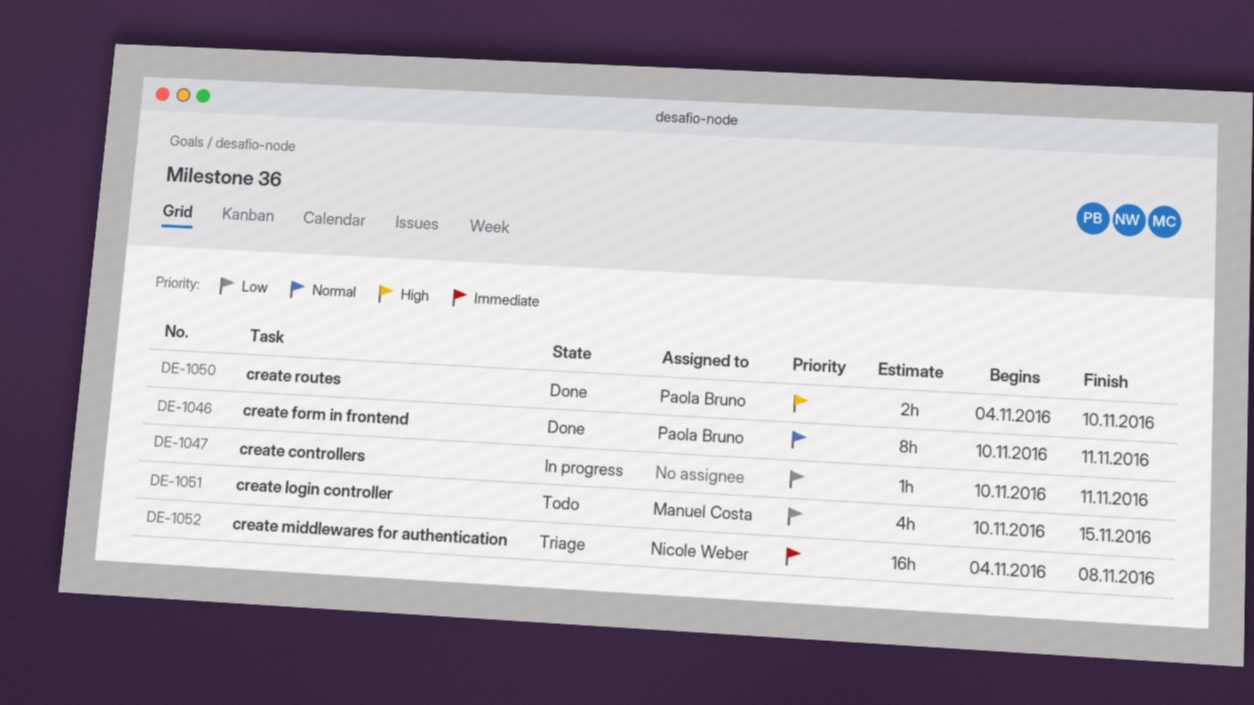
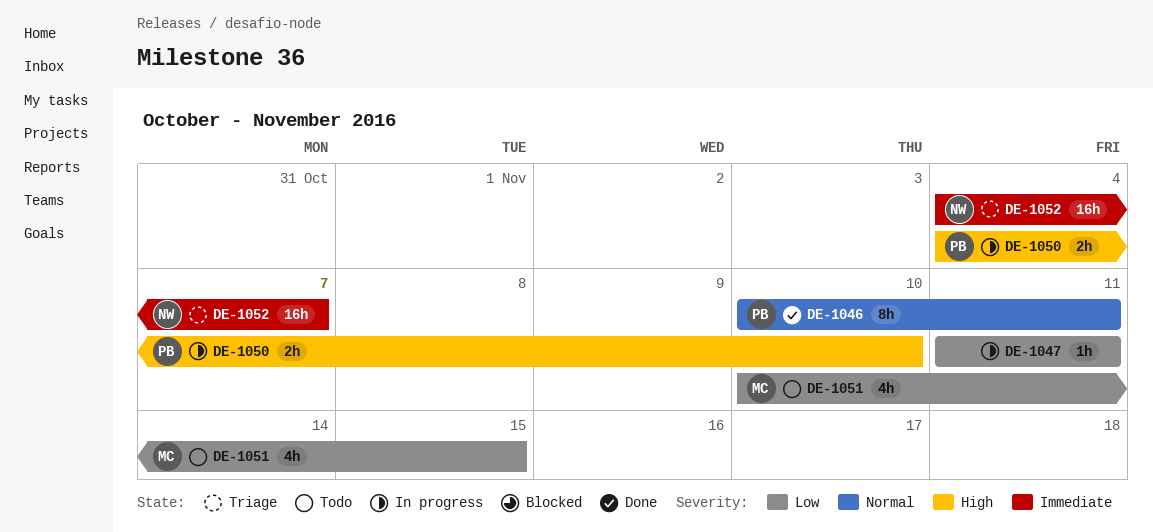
DE-1047, start: Nov 10 -> Nov 11
DE-1050, status: Done -> In progress
DE-1052, due: Nov 8 -> Nov 7

